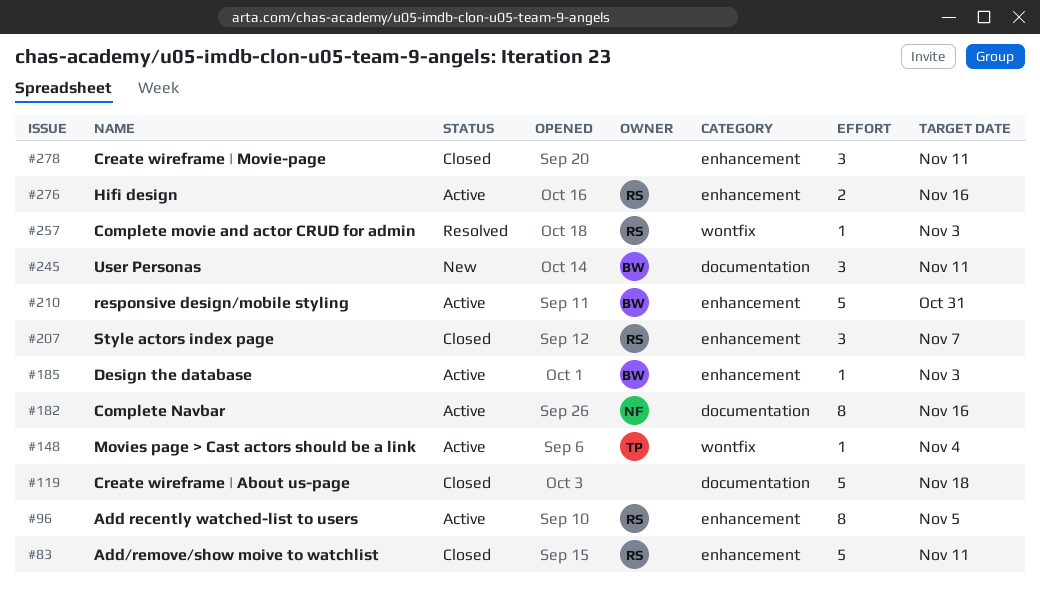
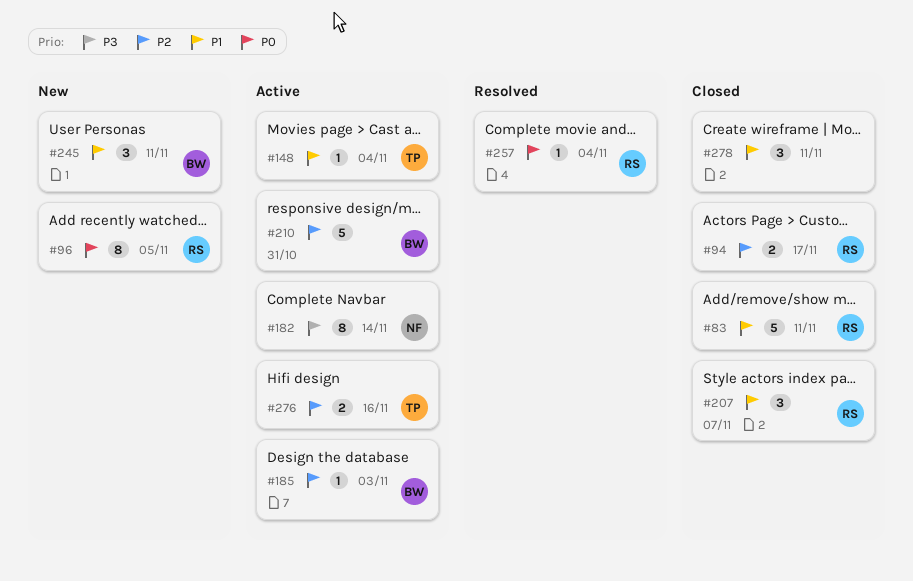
#94: none -> present
#96, status: Active -> New
#119: present -> none
#182, due: Nov 16 -> Nov 14
#257, due: Nov 3 -> Nov 4
#276, owner: RS -> TP

